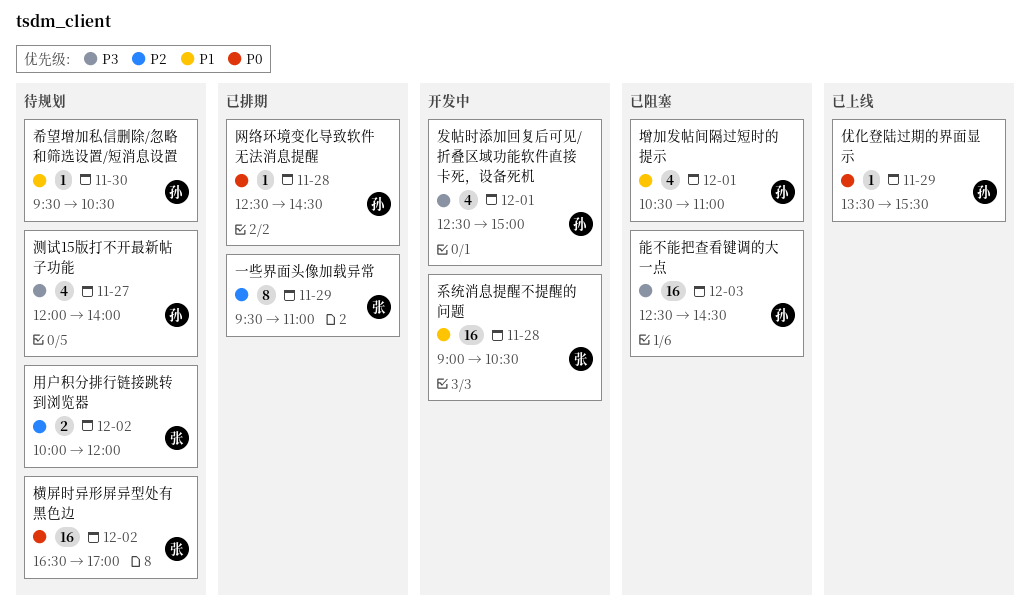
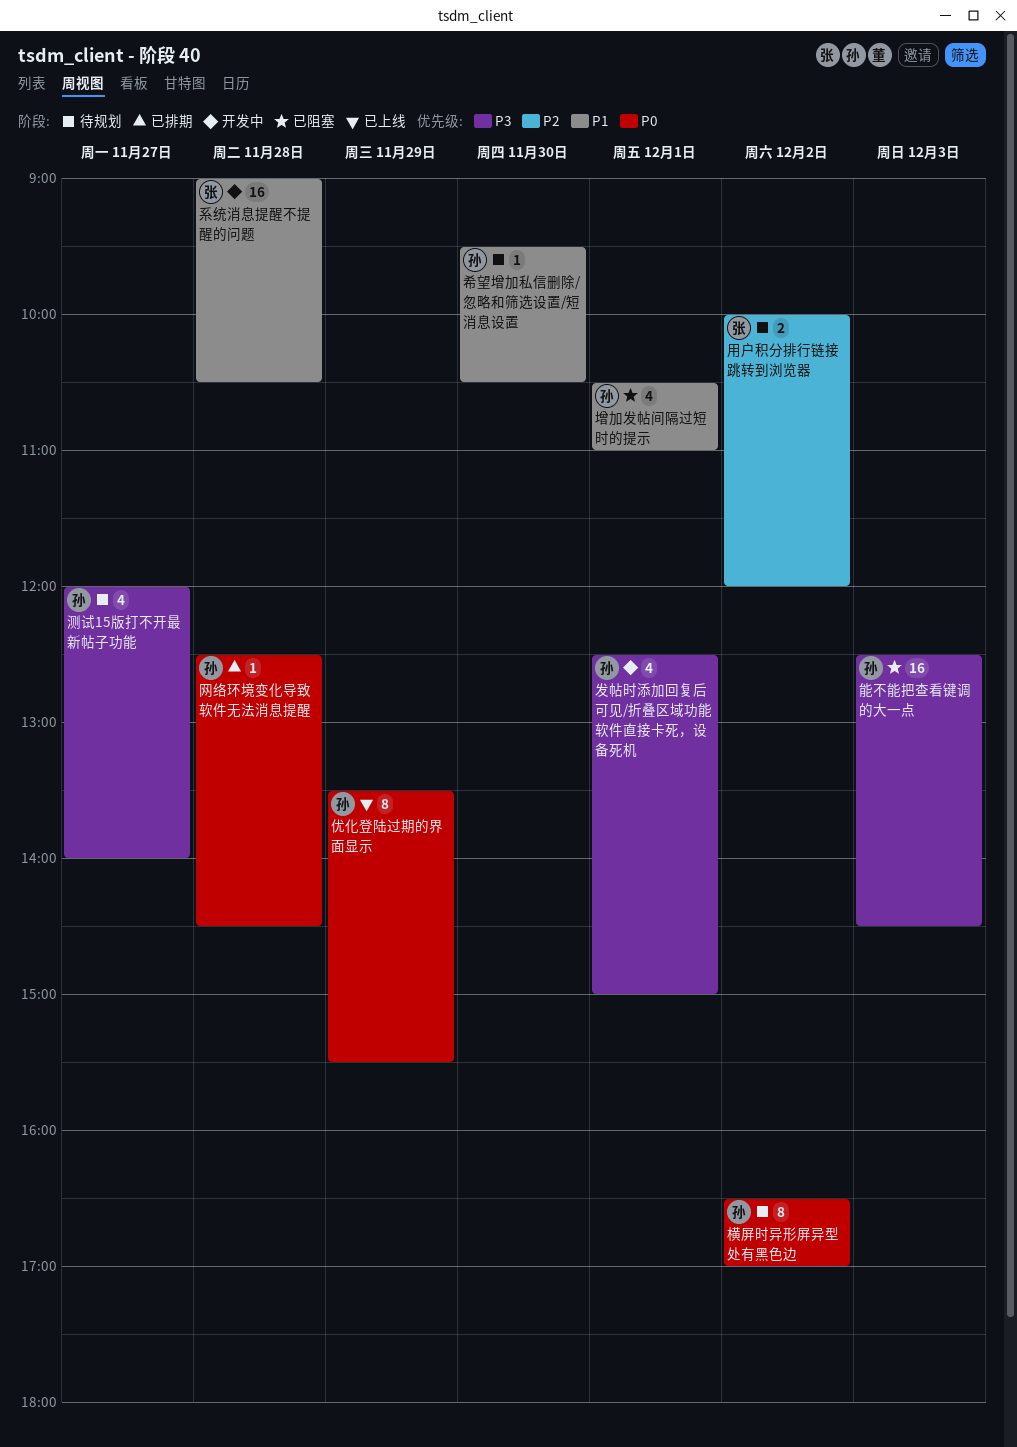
一些界面头像加载异常: present -> none
优化登陆过期的界面显示, estimate: 1 -> 8
横屏时异形屏异型处有黑色边, owner: 张 -> 孙
横屏时异形屏异型处有黑色边, estimate: 16 -> 8

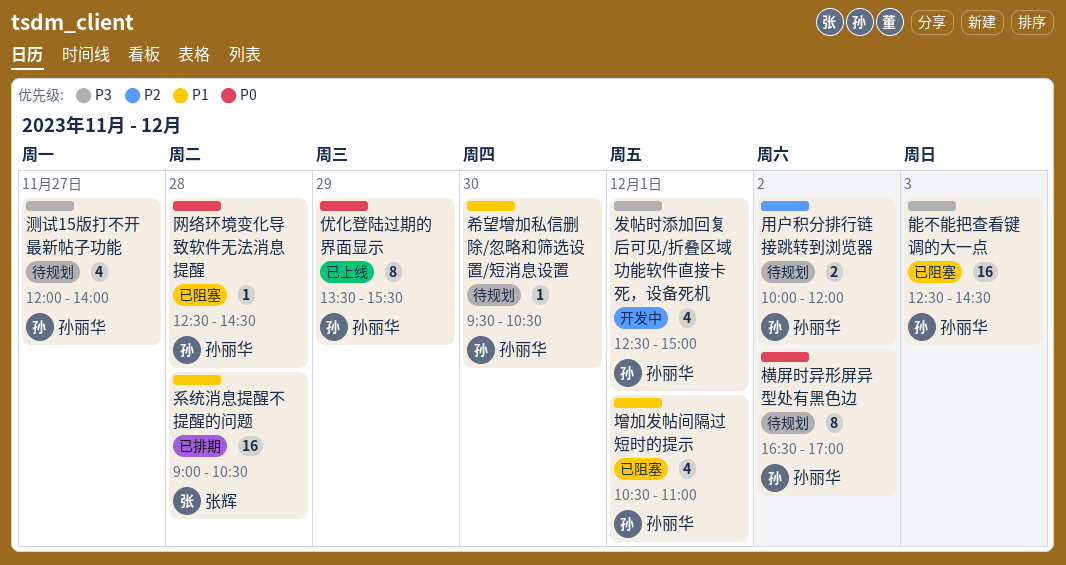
用户积分排行链接跳转到浏览器, owner: 张辉 -> 孙丽华
系统消息提醒不提醒的问题, status: 开发中 -> 已排期
网络环境变化导致软件无法消息提醒, status: 已排期 -> 已阻塞

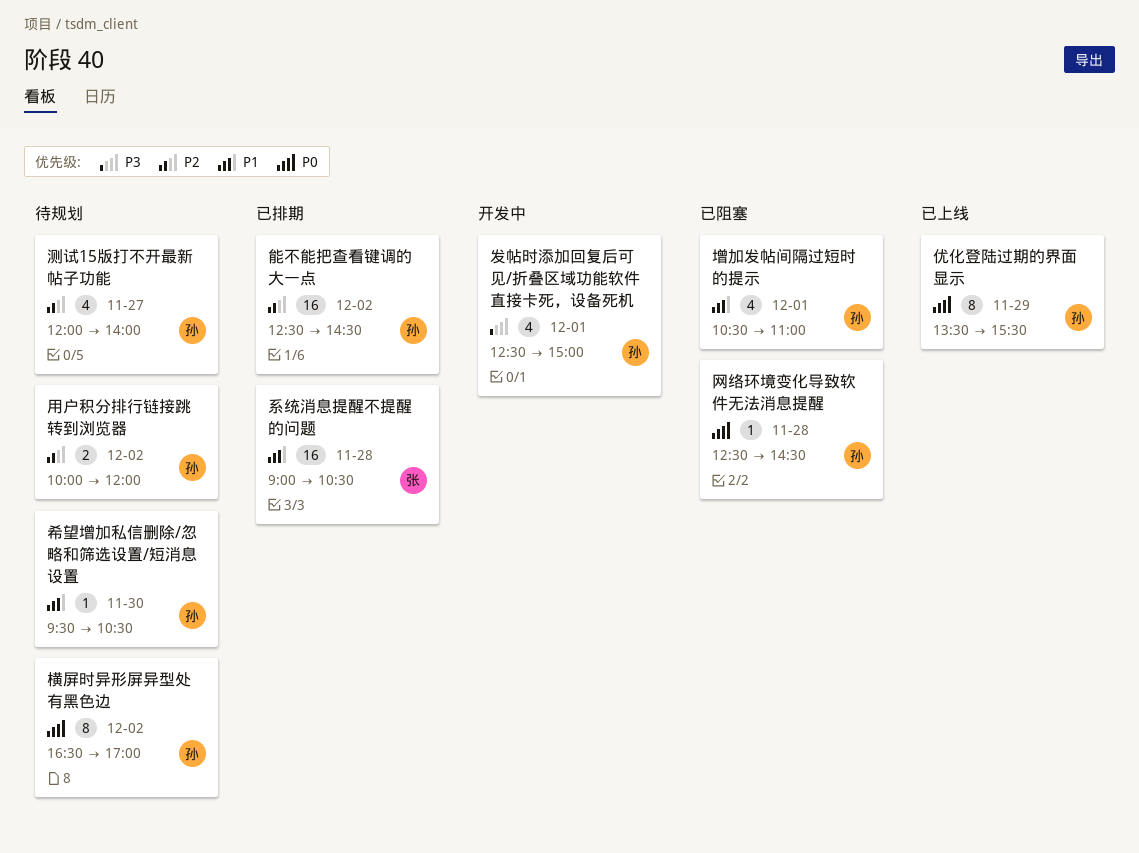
测试15版打不开最新帖子功能, priority: P3 -> P2
能不能把查看键调的大一点, status: 已阻塞 -> 已排期
能不能把查看键调的大一点, priority: P3 -> P2
能不能把查看键调的大一点, day: Dec 3 -> Dec 2

